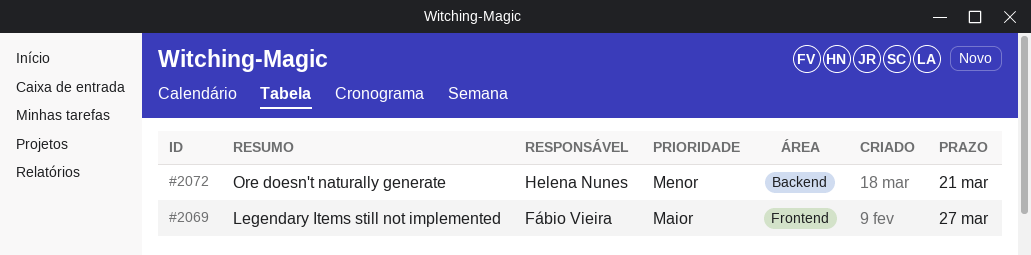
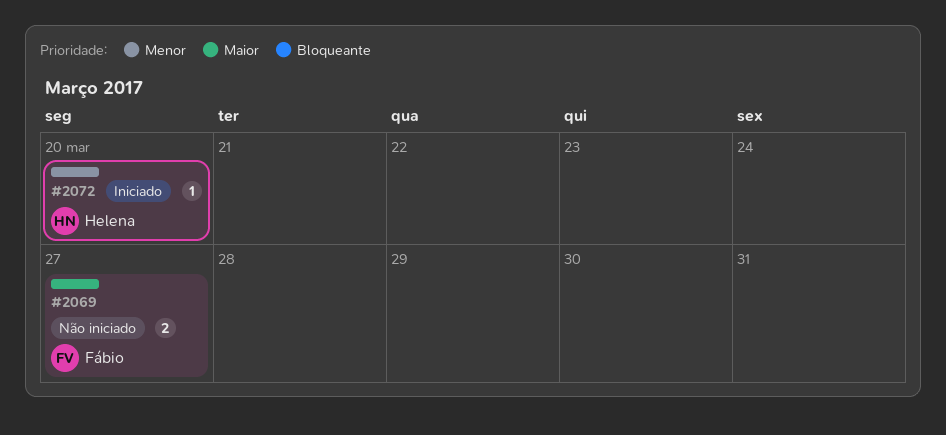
#2072, due: Mar 21 -> Mar 20

